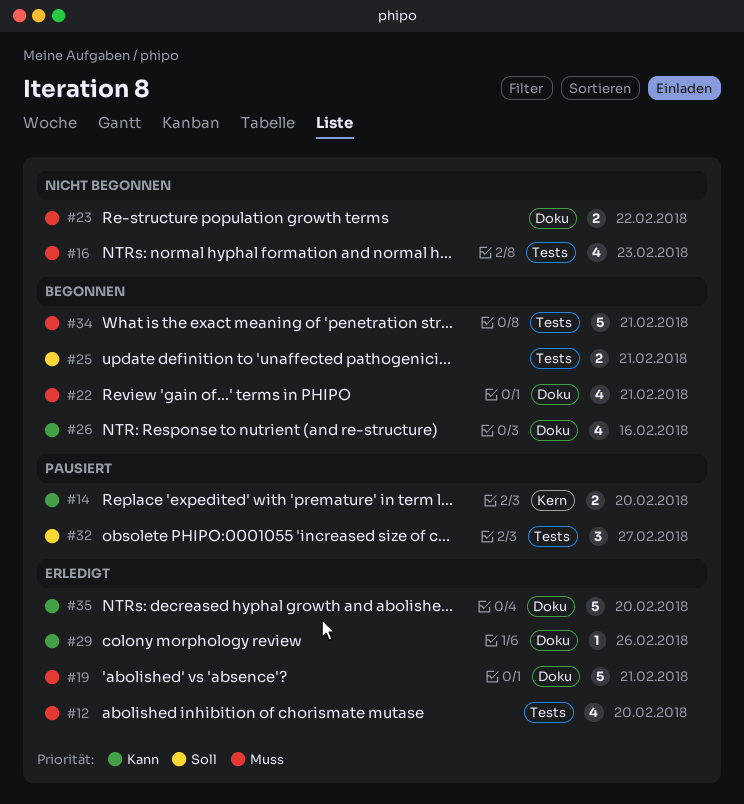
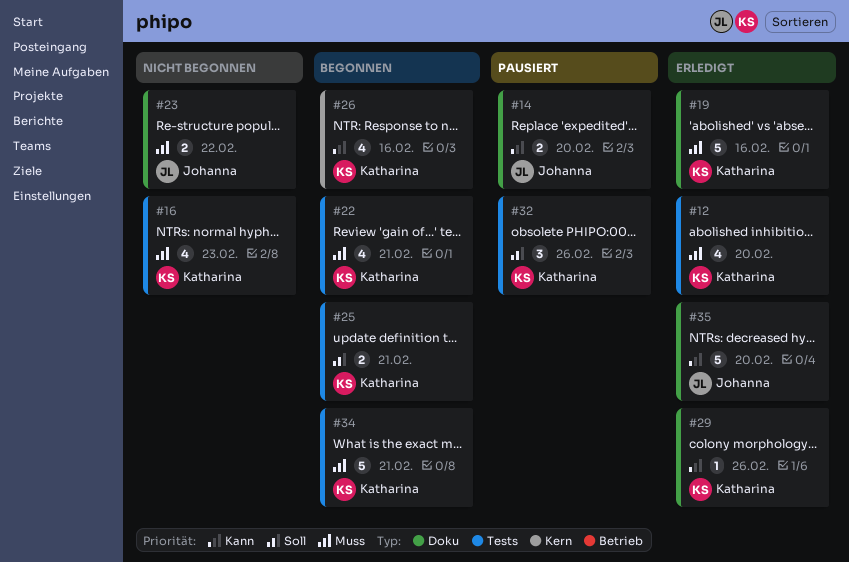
#14, label: Kern -> Doku
#19, due: Feb 21 -> Feb 16
#22, label: Doku -> Tests
#26, label: Doku -> Kern
#32, due: Feb 27 -> Feb 26

